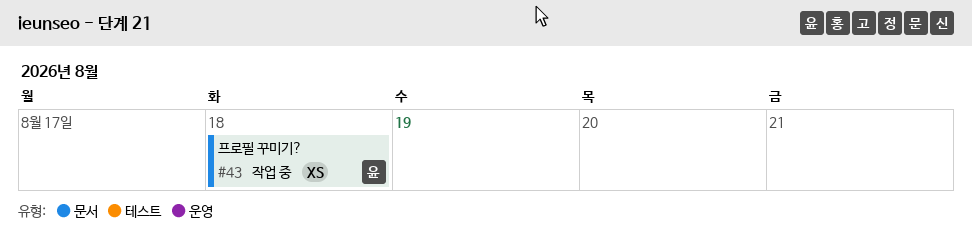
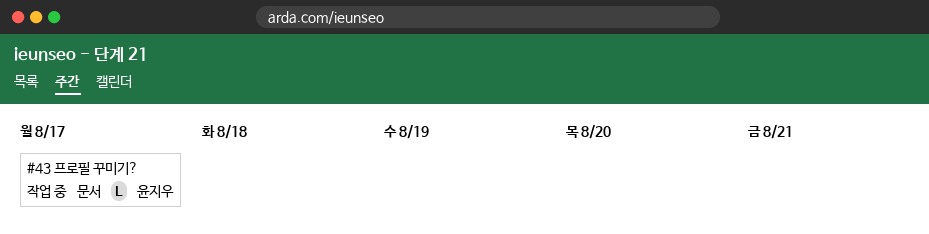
#43, estimate: XS -> L
#43, due: Aug 18 -> Aug 17

